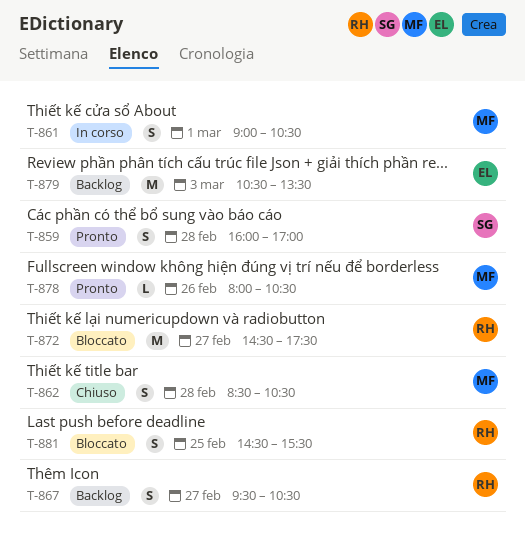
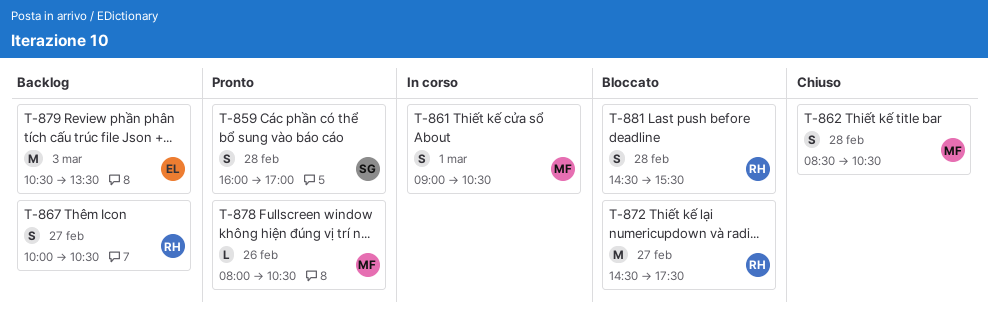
T-867, begins: 09:30 -> 10:00
T-881, day: Feb 25 -> Feb 28

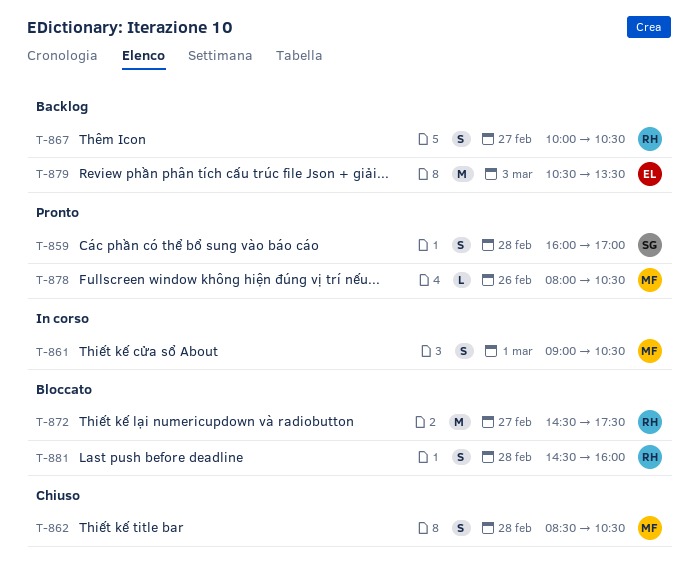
T-881, ends: 15:30 -> 16:00

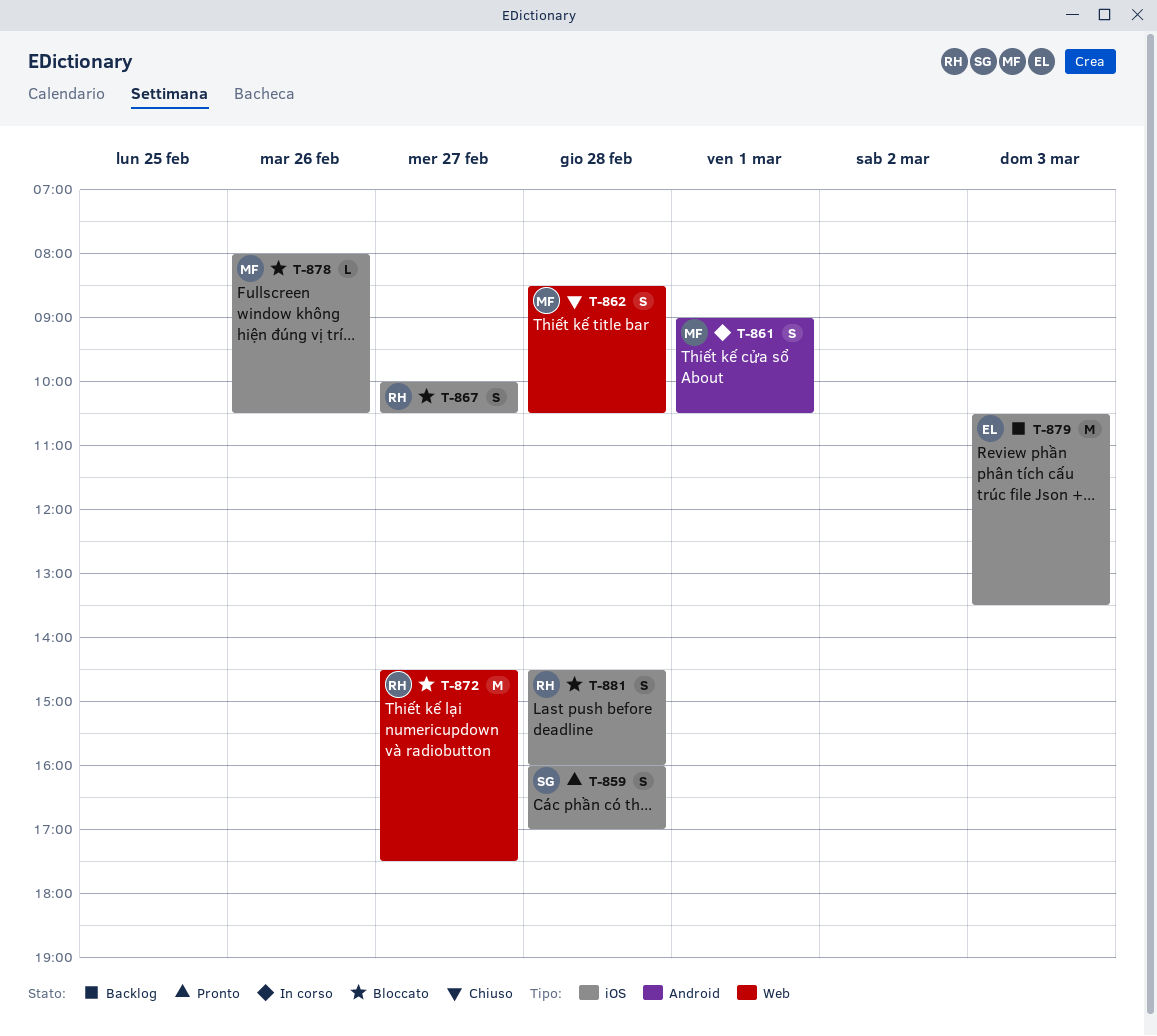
T-867, status: Backlog -> Bloccato
T-878, status: Pronto -> Bloccato

